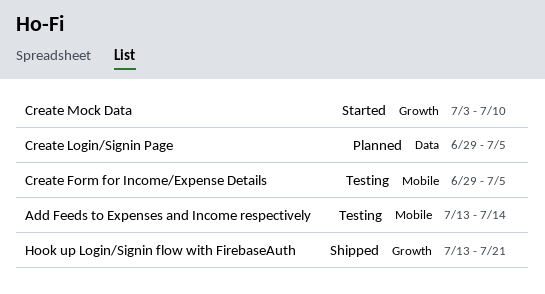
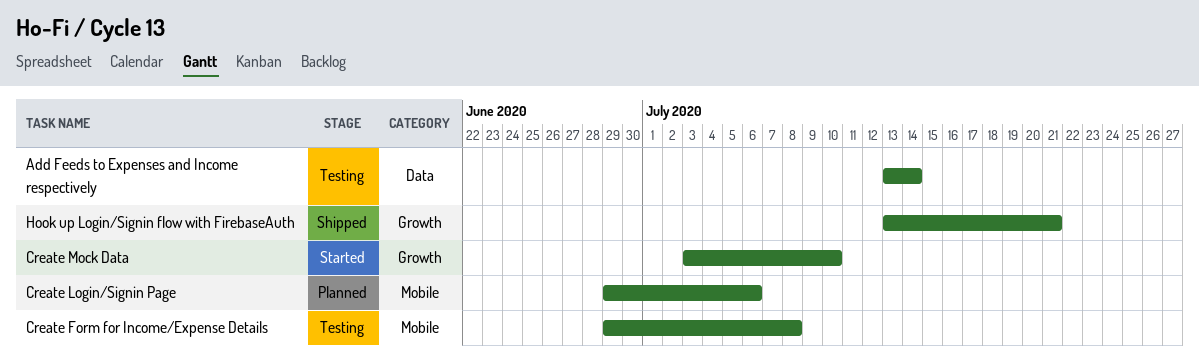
Add Feeds to Expenses and Income respectively, label: Mobile -> Data
Create Form for Income/Expense Details, due: Jul 5 -> Jul 8
Create Login/Signin Page, label: Data -> Mobile
Create Login/Signin Page, due: Jul 5 -> Jul 6

